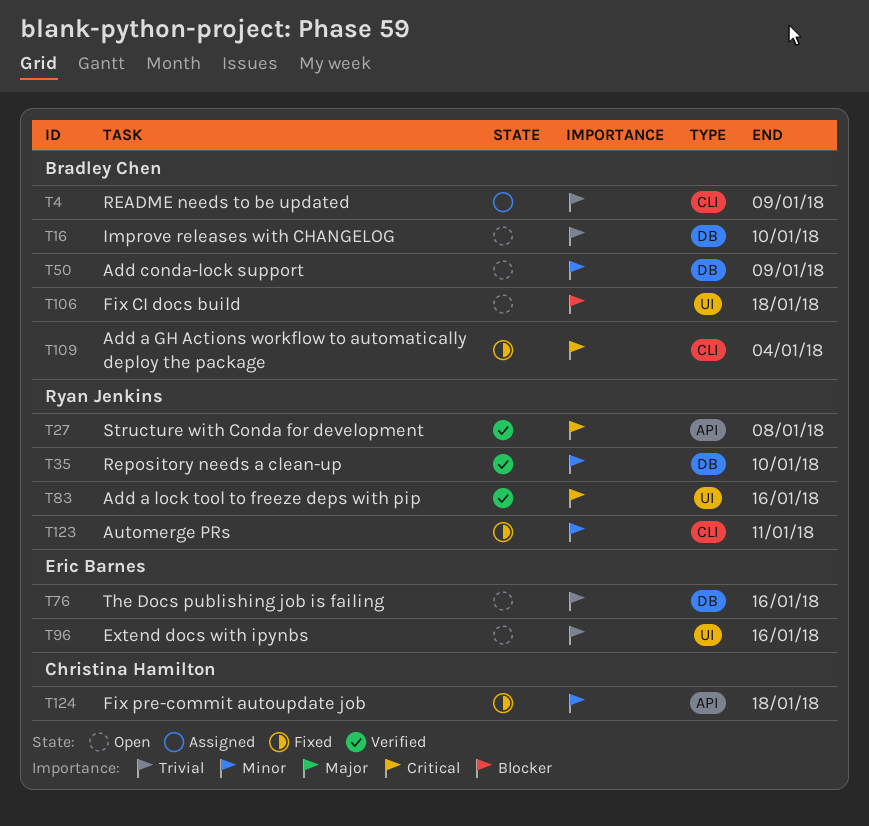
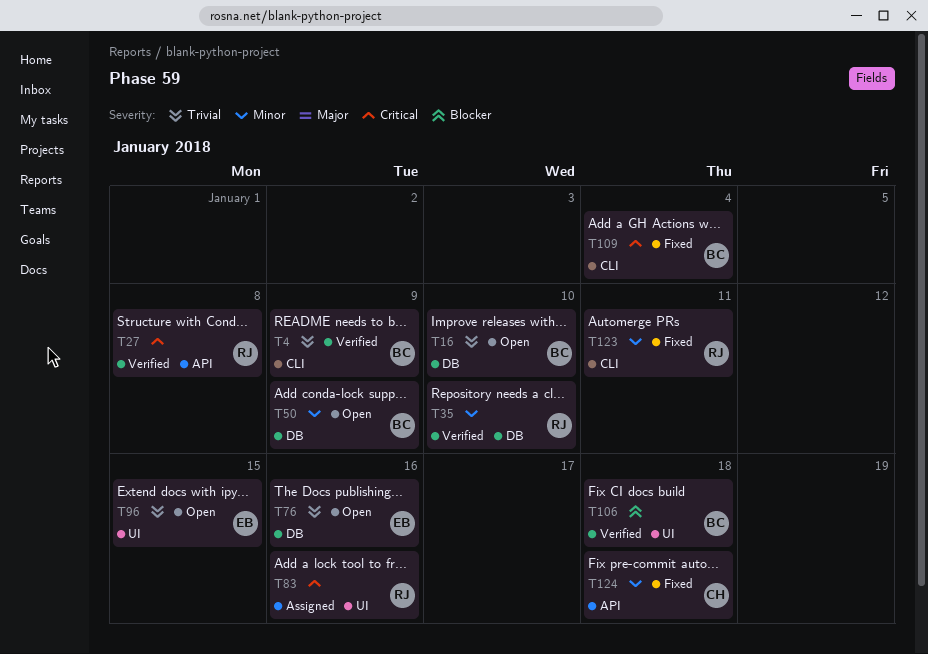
T4, status: Assigned -> Verified
T83, status: Verified -> Assigned
T96, due: Jan 16 -> Jan 15
T106, status: Open -> Verified

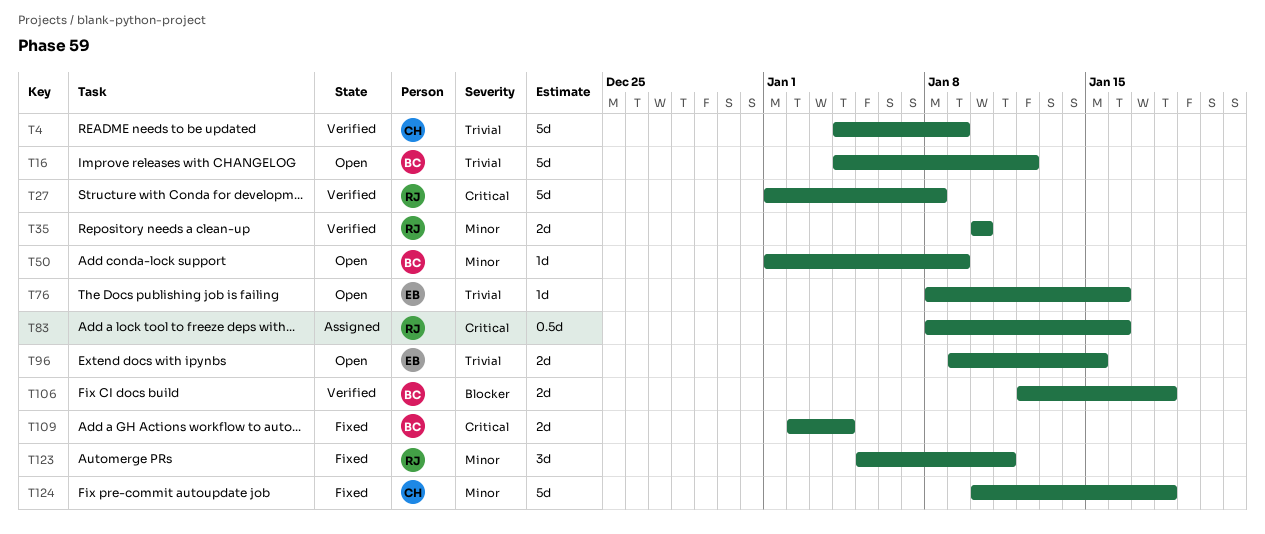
T4, owner: BC -> CH
T16, due: Jan 10 -> Jan 12

